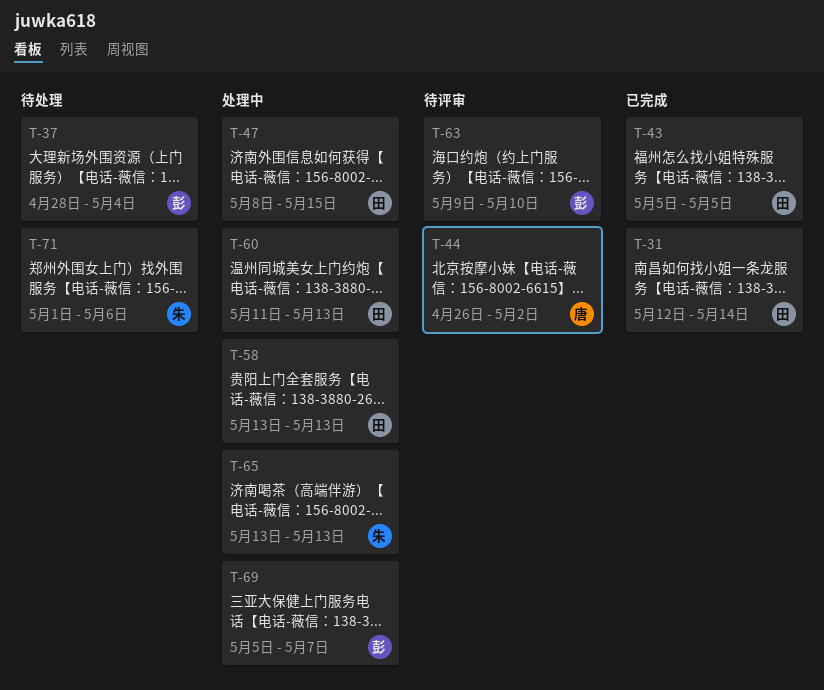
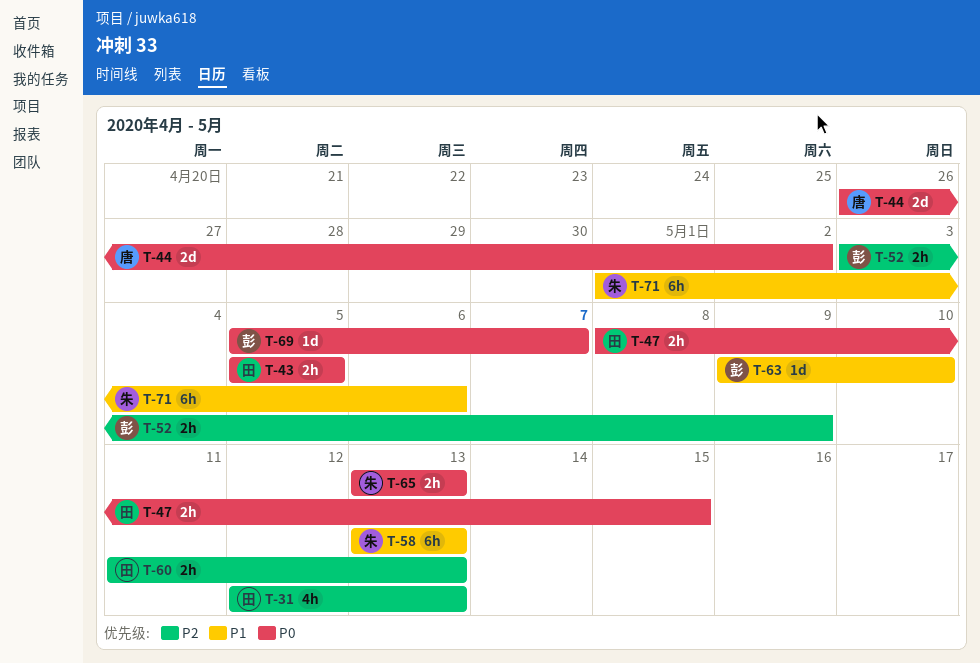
T-31, due: May 14 -> May 13
T-37: present -> none
T-52: none -> present
T-58, owner: 田 -> 朱

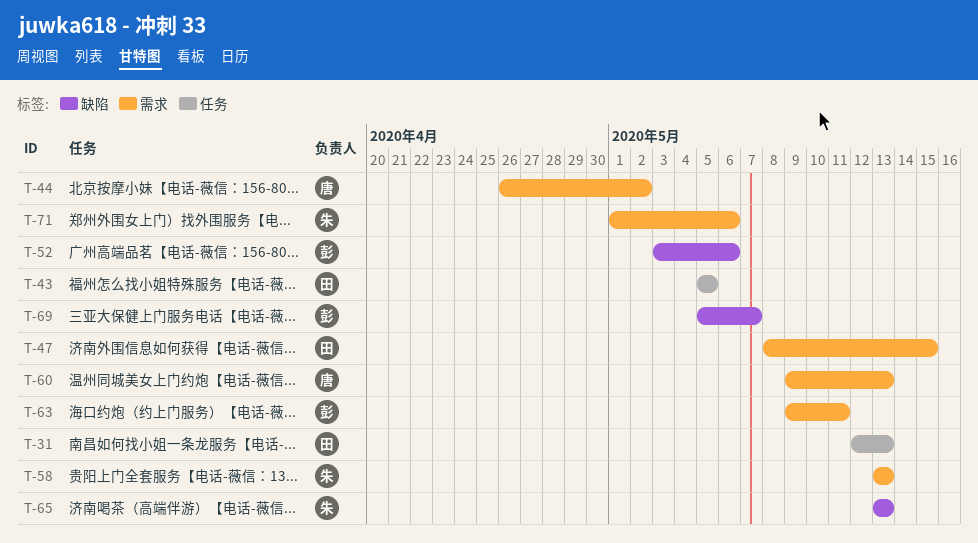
T-52, due: May 9 -> May 6
T-60, owner: 田 -> 唐
T-60, start: May 11 -> May 9
T-63, due: May 10 -> May 11

